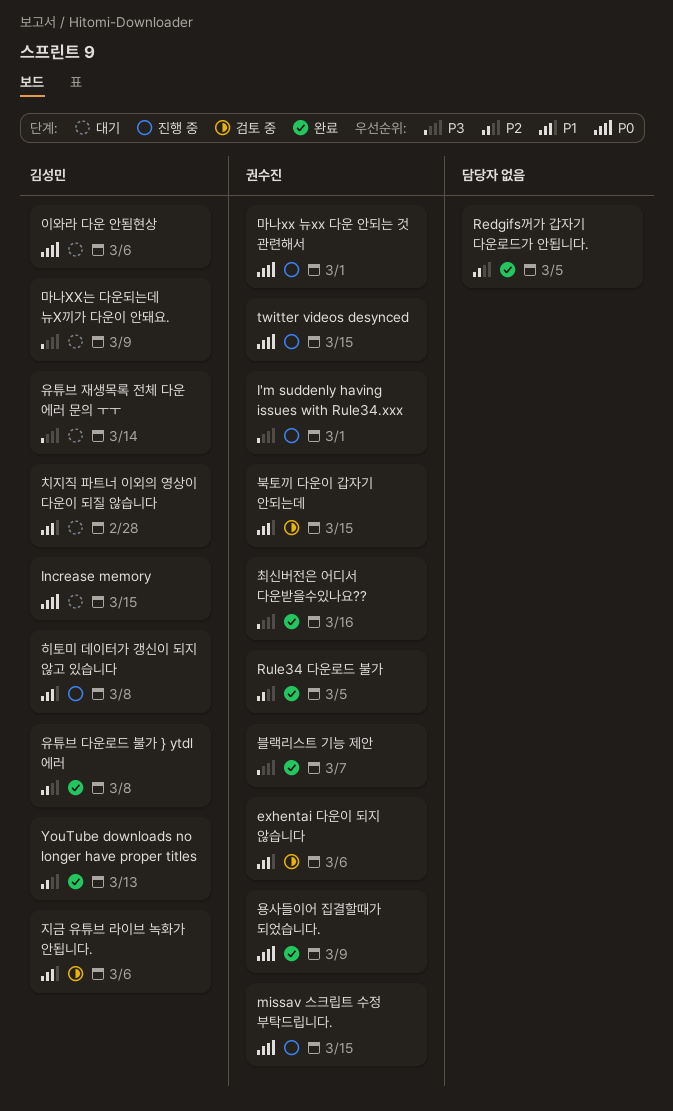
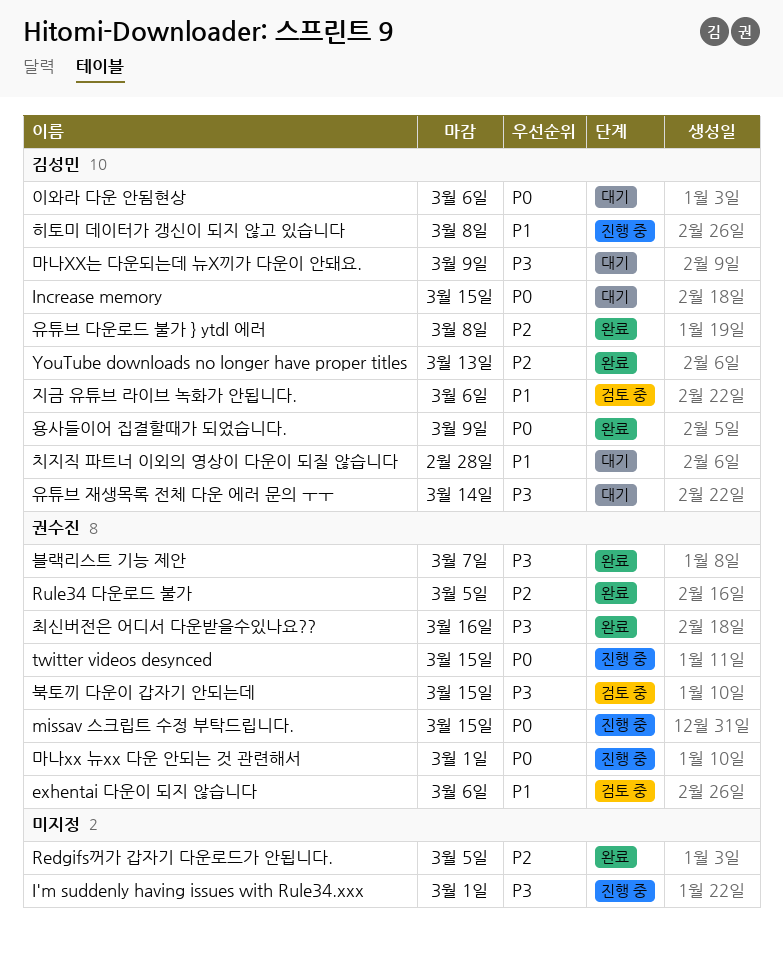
I'm suddenly having issues with Rule34.xxx, owner: 권수진 -> none
북토끼 다운이 갑자기 안되는데, priority: P1 -> P3
용사들이어 집결할때가 되었습니다., owner: 권수진 -> 김성민

